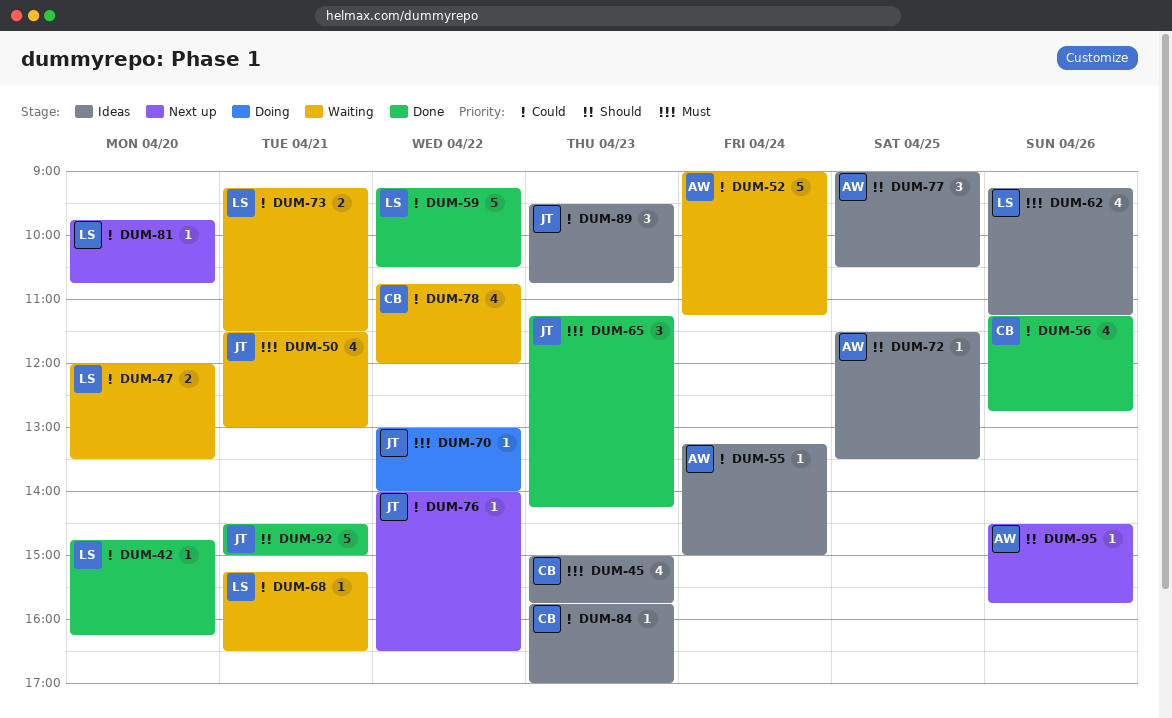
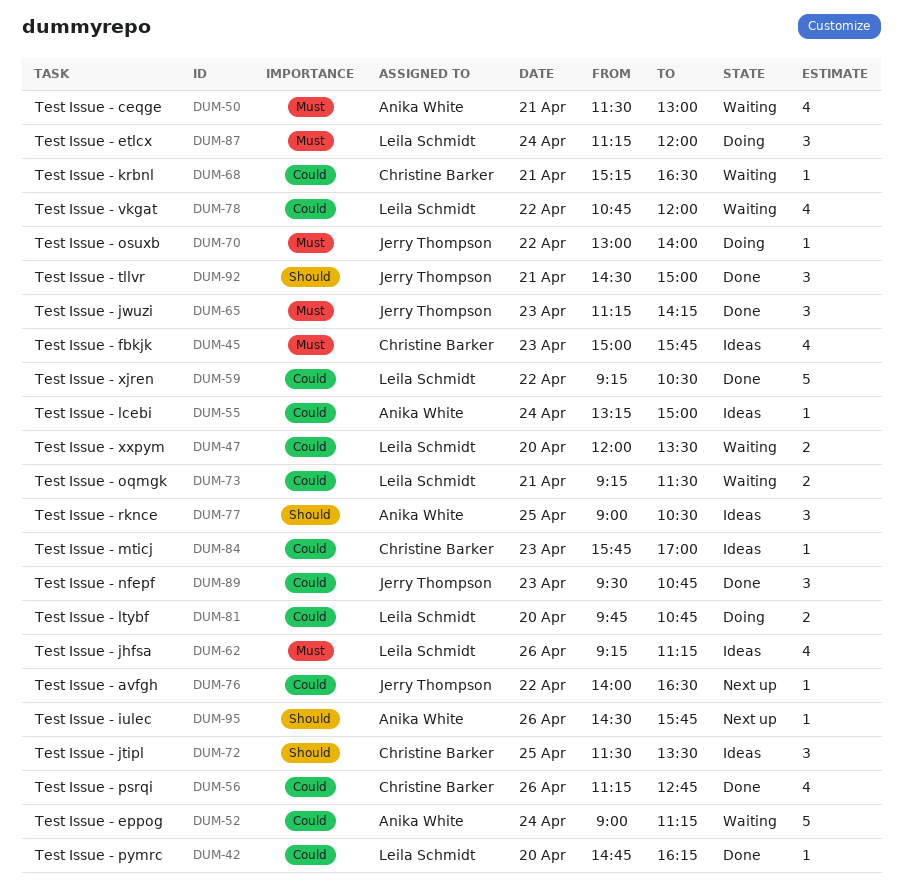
DUM-50, owner: Jerry Thompson -> Anika White
DUM-68, owner: Leila Schmidt -> Christine Barker
DUM-72, owner: Anika White -> Christine Barker
DUM-72, estimate: 1 -> 3
DUM-78, owner: Christine Barker -> Leila Schmidt
DUM-81, status: Next up -> Doing
DUM-81, estimate: 1 -> 2
DUM-87: none -> present
DUM-89, status: Ideas -> Done
DUM-92, estimate: 5 -> 3

